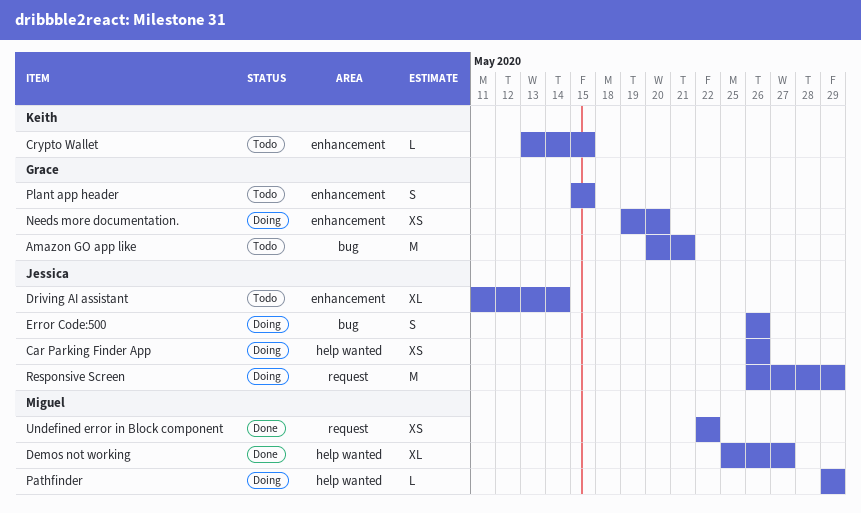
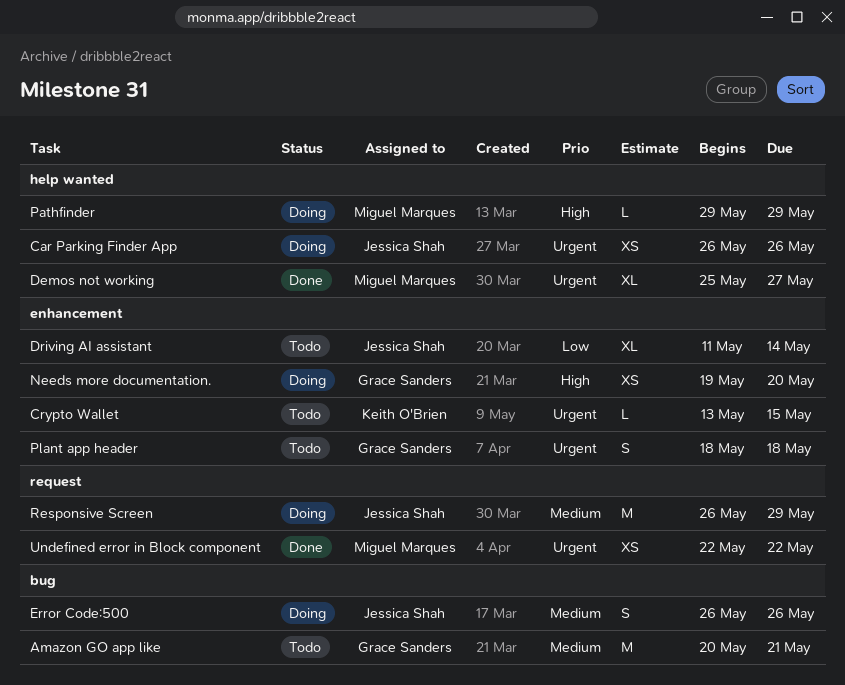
Plant app header, start: May 15 -> May 18
Plant app header, due: May 15 -> May 18

